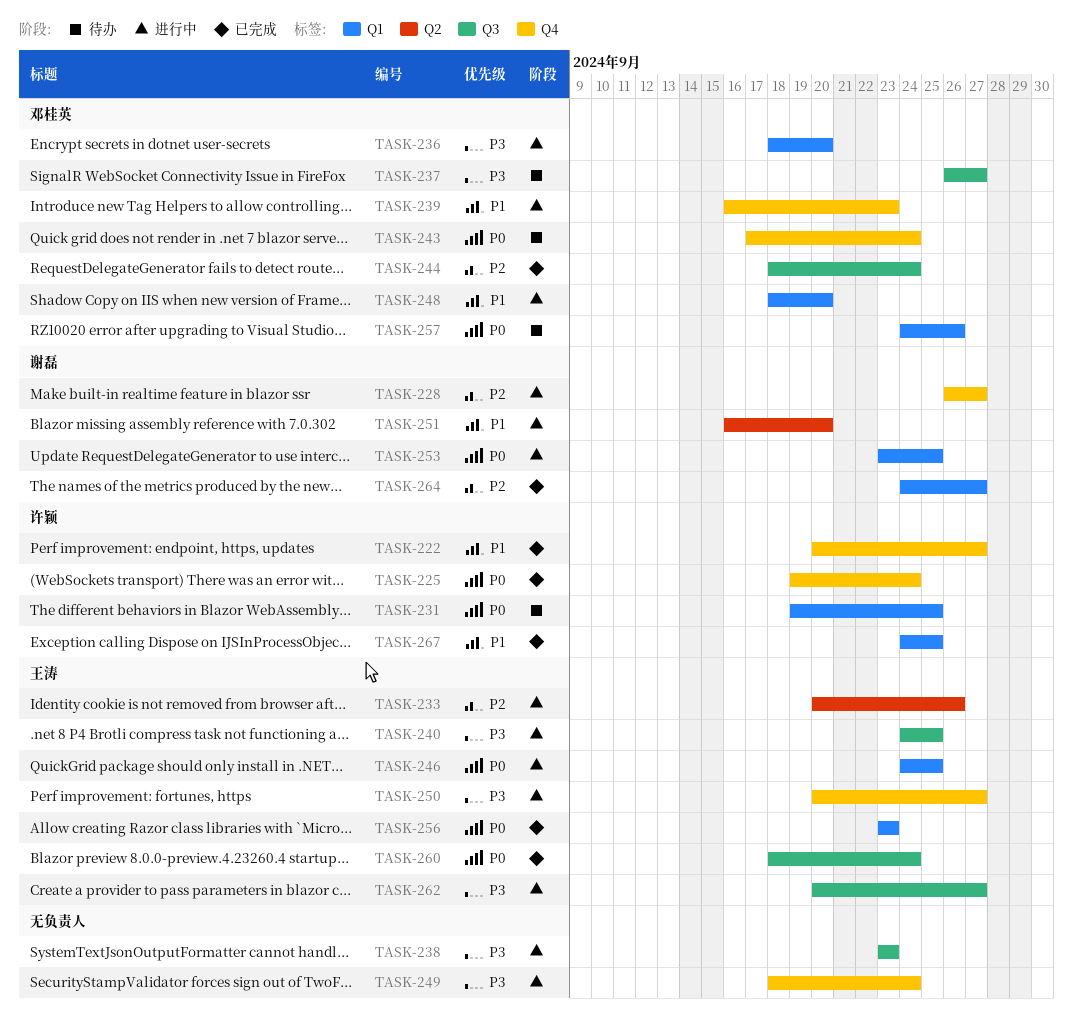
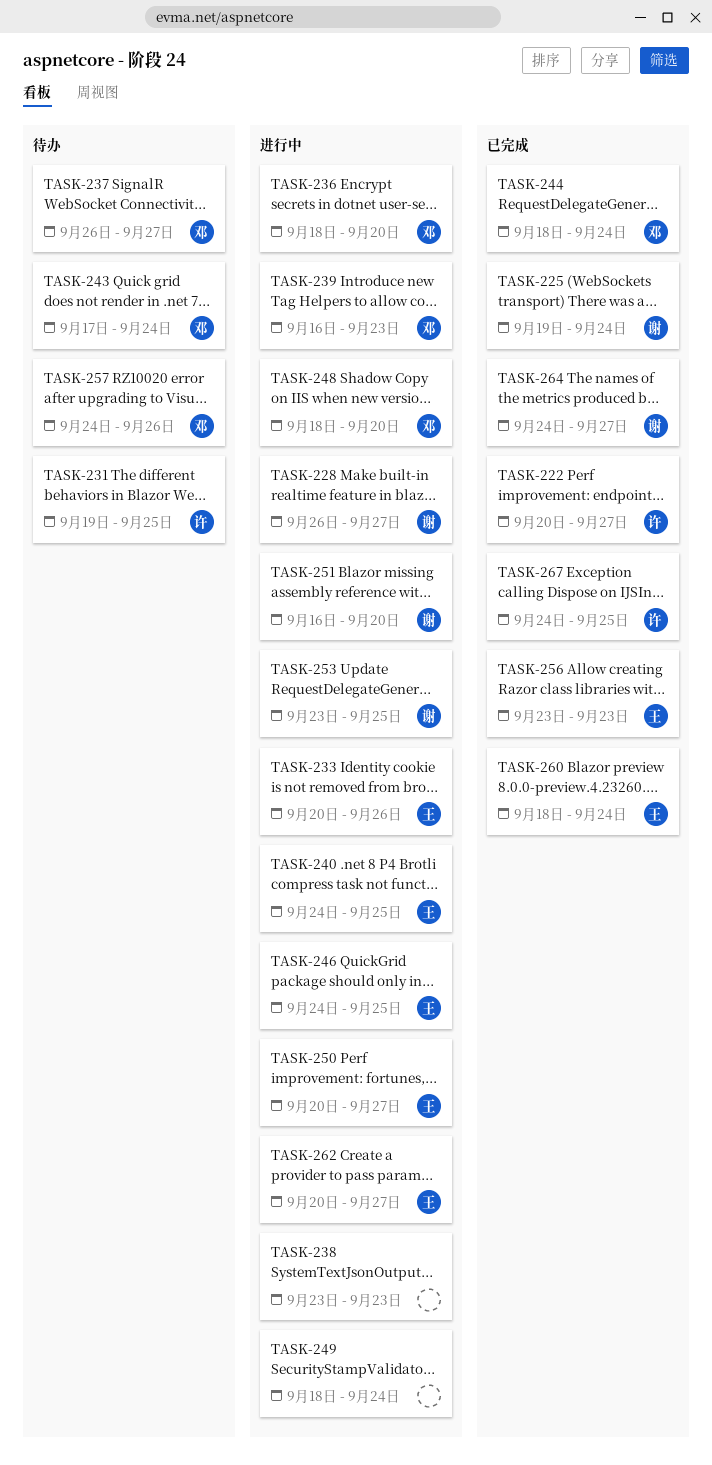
TASK-225, owner: 许颖 -> 谢磊

